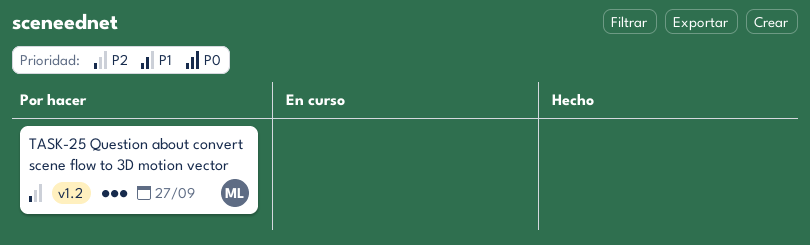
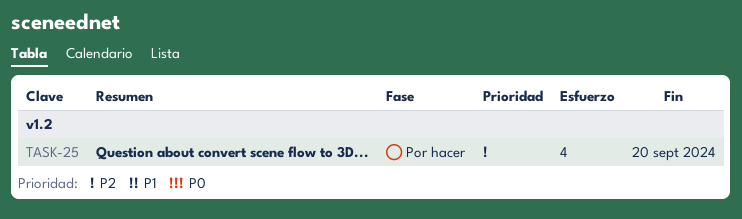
TASK-25, estimate: 3 -> 4
TASK-25, due: Sep 27 -> Sep 20

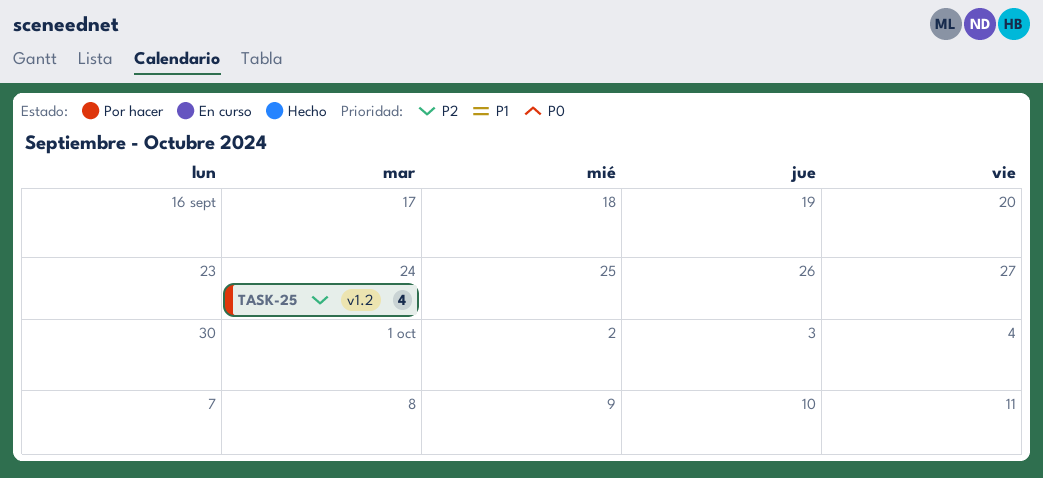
TASK-25, due: Sep 20 -> Sep 24

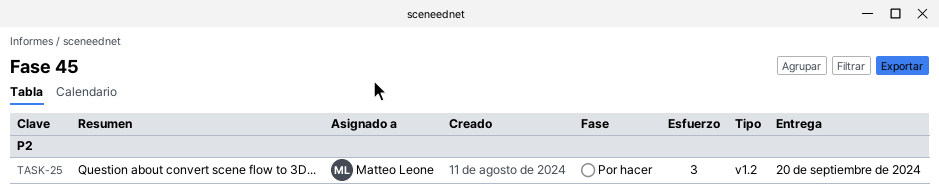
TASK-25, estimate: 4 -> 3
TASK-25, due: Sep 24 -> Sep 20

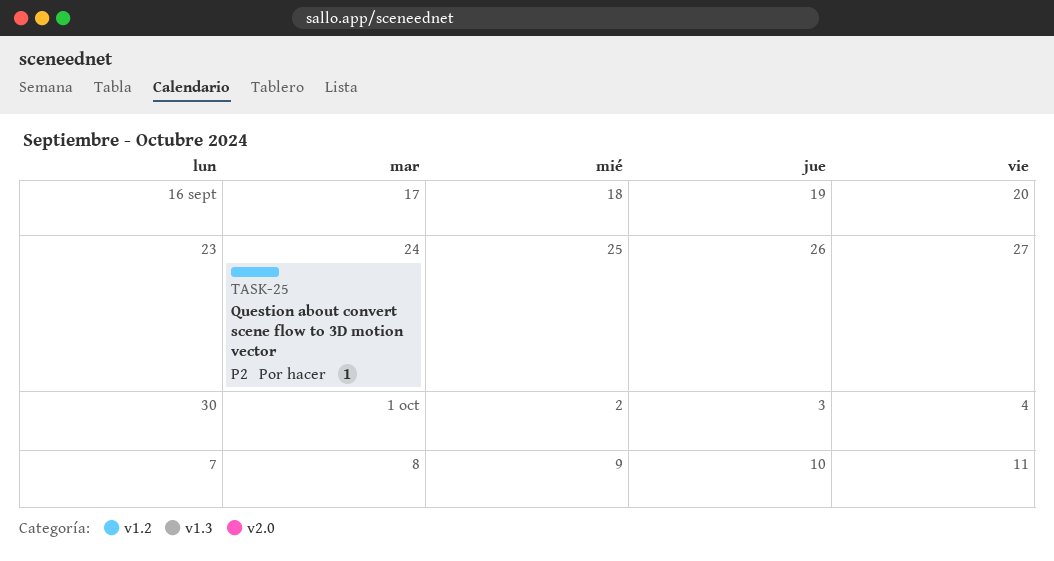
TASK-25, estimate: 3 -> 1
TASK-25, due: Sep 20 -> Sep 24

